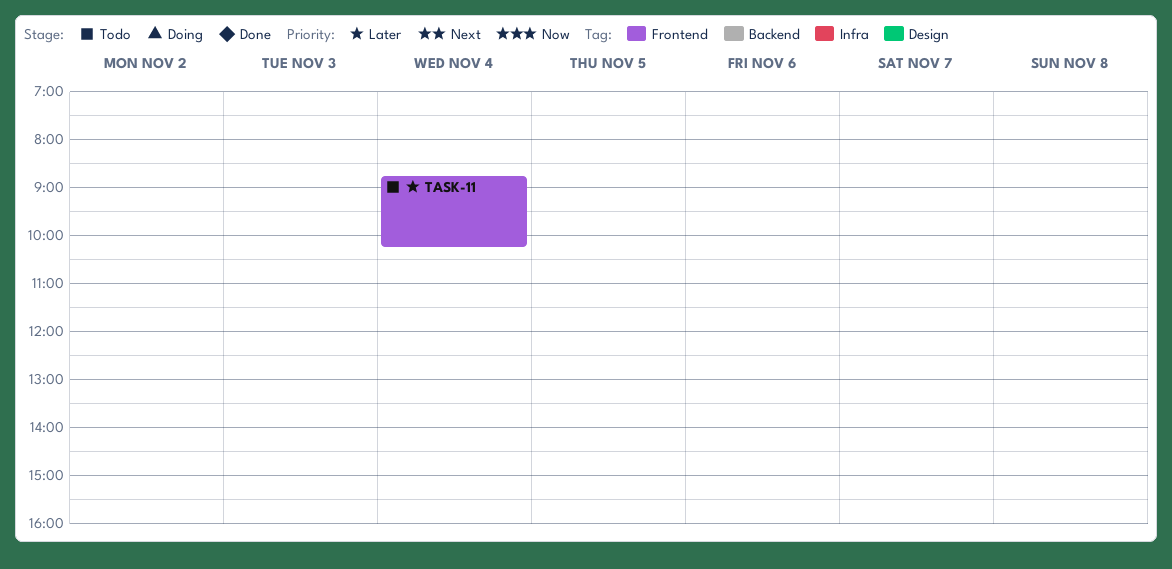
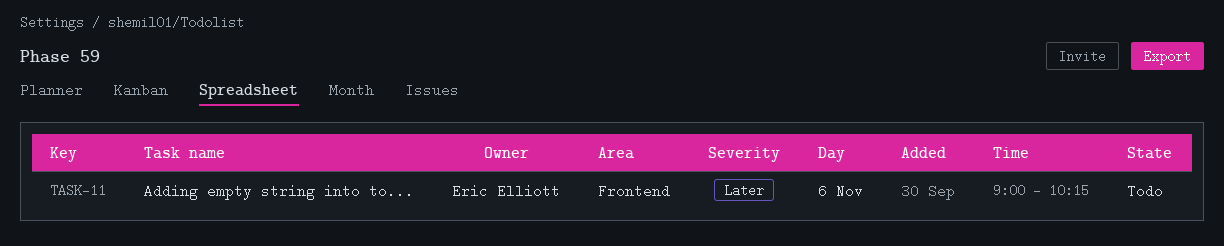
TASK-11, day: Nov 4 -> Nov 6
TASK-11, begins: 08:45 -> 09:00

